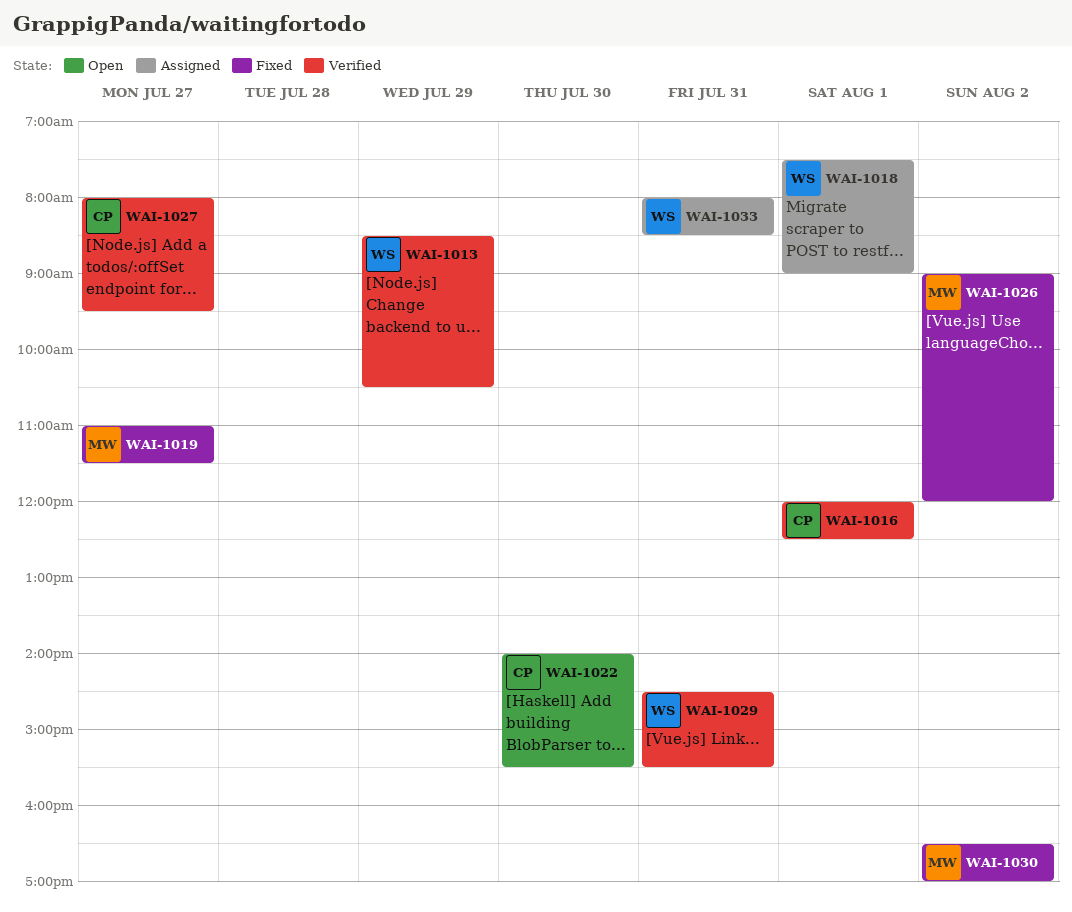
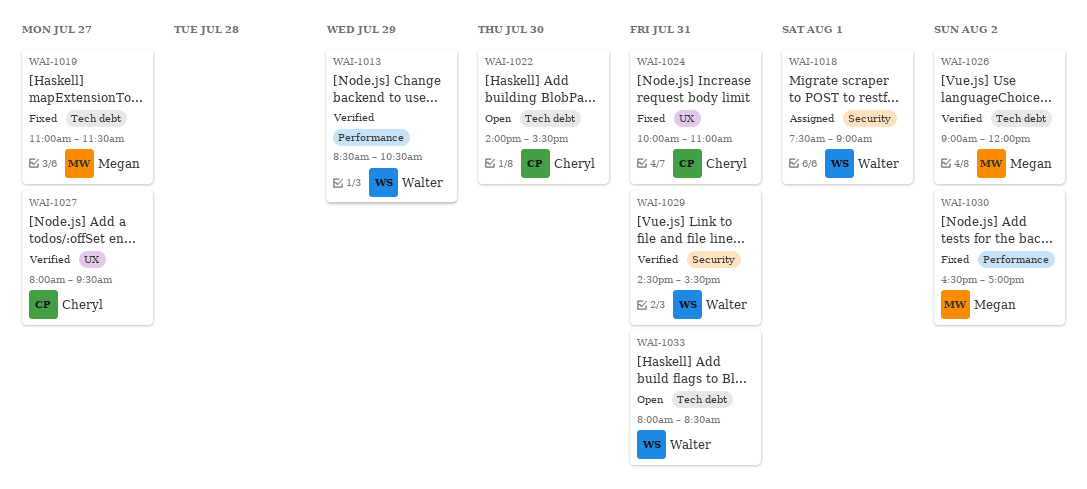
WAI-1016: present -> none
WAI-1024: none -> present
WAI-1026, status: Fixed -> Verified
WAI-1033, status: Assigned -> Open

